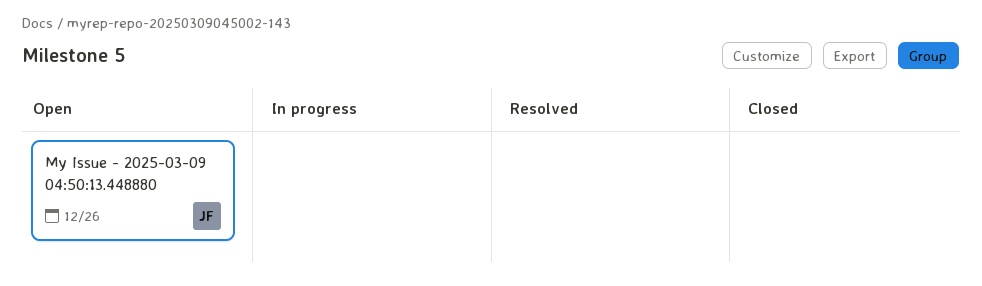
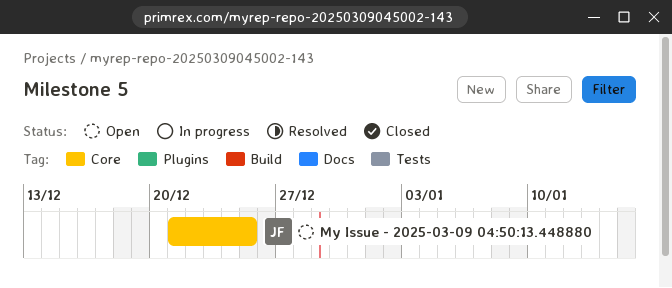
My Issue - 2025-03-09 04:50:13.448880, due: Dec 26 -> Dec 25

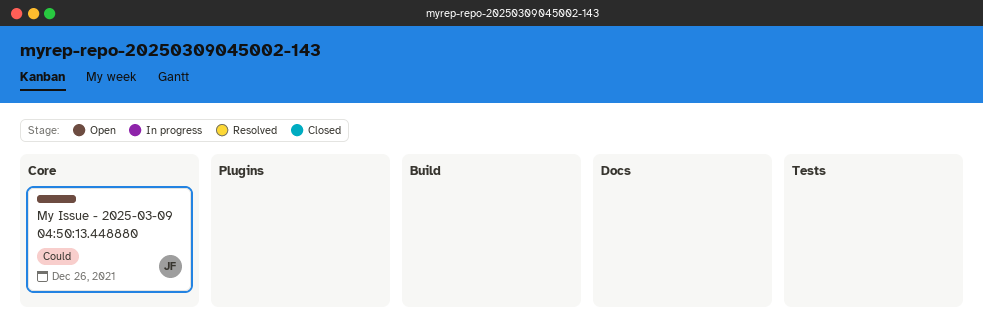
My Issue - 2025-03-09 04:50:13.448880, due: Dec 25 -> Dec 26

